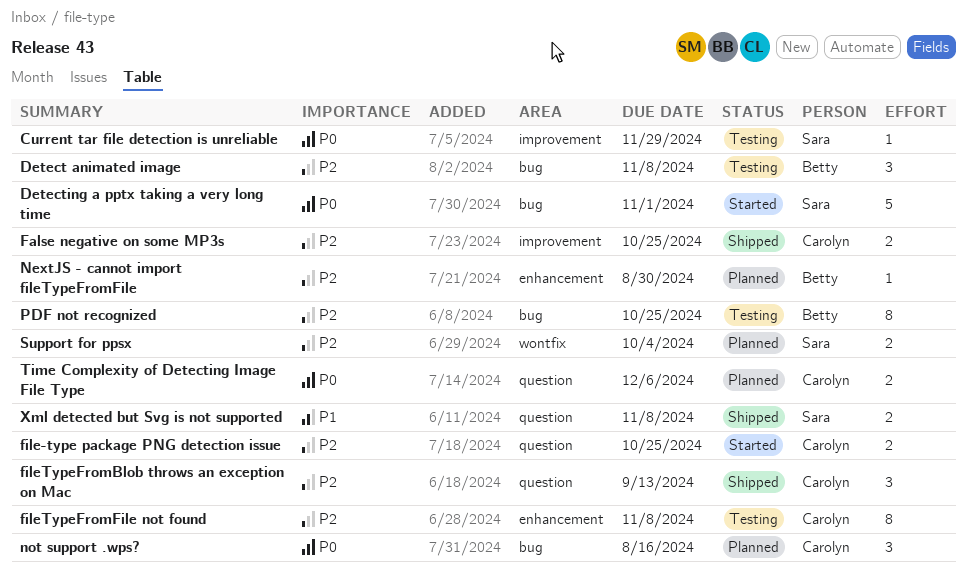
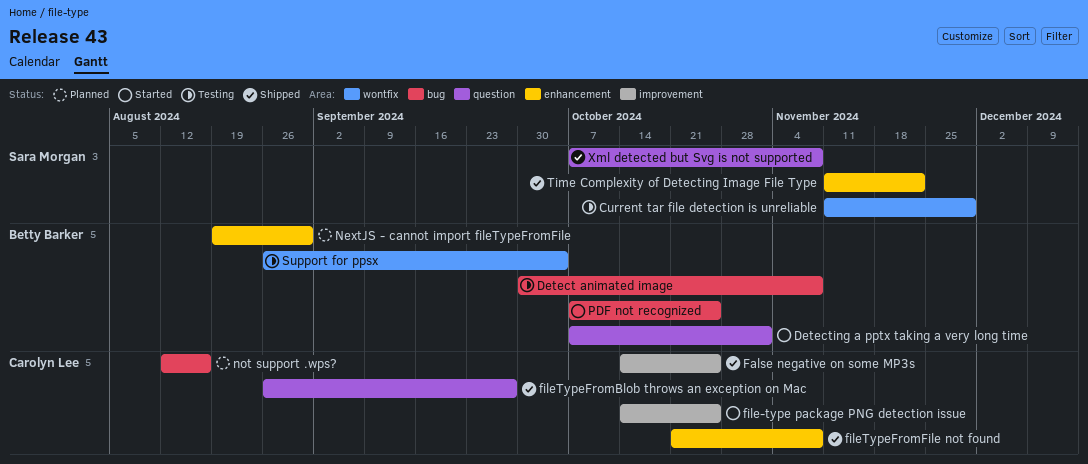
Current tar file detection is unreliable, label: improvement -> wontfix
Detecting a pptx taking a very long time, owner: Sara Morgan -> Betty Barker
Detecting a pptx taking a very long time, label: bug -> question
file-type package PNG detection issue, label: question -> improvement
fileTypeFromBlob throws an exception on Mac, due: Sep 13 -> Sep 27
fileTypeFromFile not found, status: Testing -> Shipped
PDF not recognized, status: Testing -> Started
Support for ppsx, status: Planned -> Testing
Support for ppsx, owner: Sara Morgan -> Betty Barker
Time Complexity of Detecting Image File Type, status: Planned -> Shipped
Time Complexity of Detecting Image File Type, owner: Carolyn Lee -> Sara Morgan
Time Complexity of Detecting Image File Type, label: question -> enhancement
Time Complexity of Detecting Image File Type, due: Dec 6 -> Nov 22

